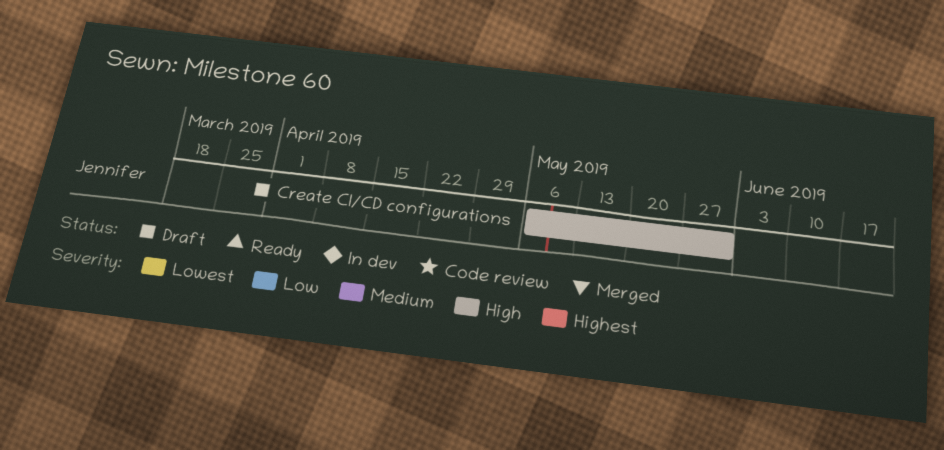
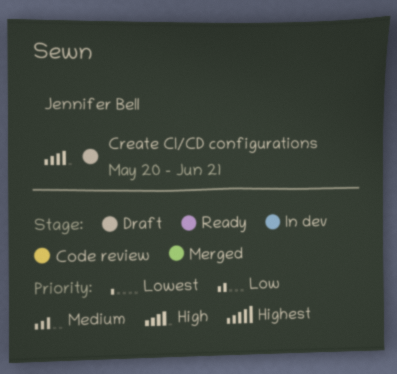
Create CI/CD configurations, start: May 6 -> May 20
Create CI/CD configurations, due: May 31 -> Jun 21

